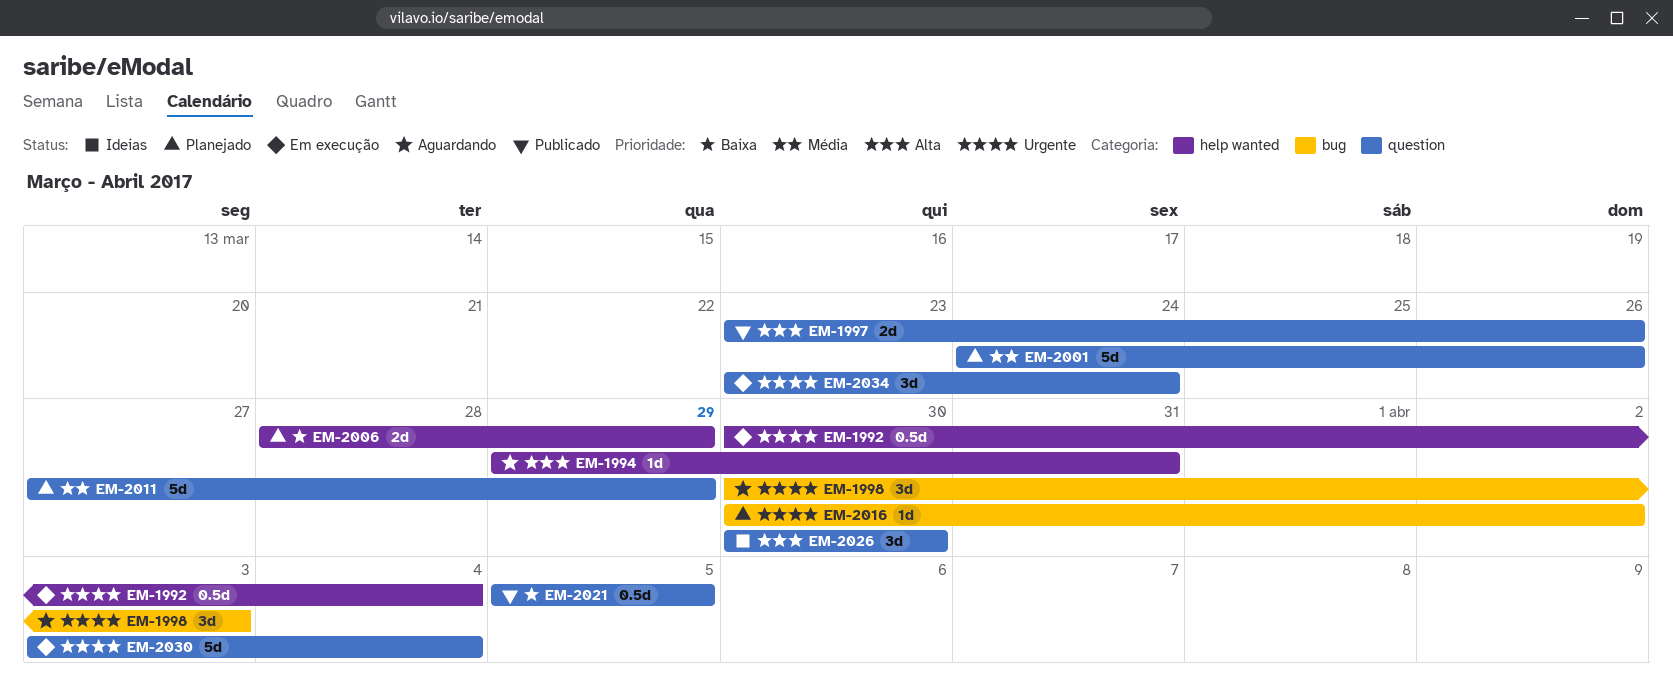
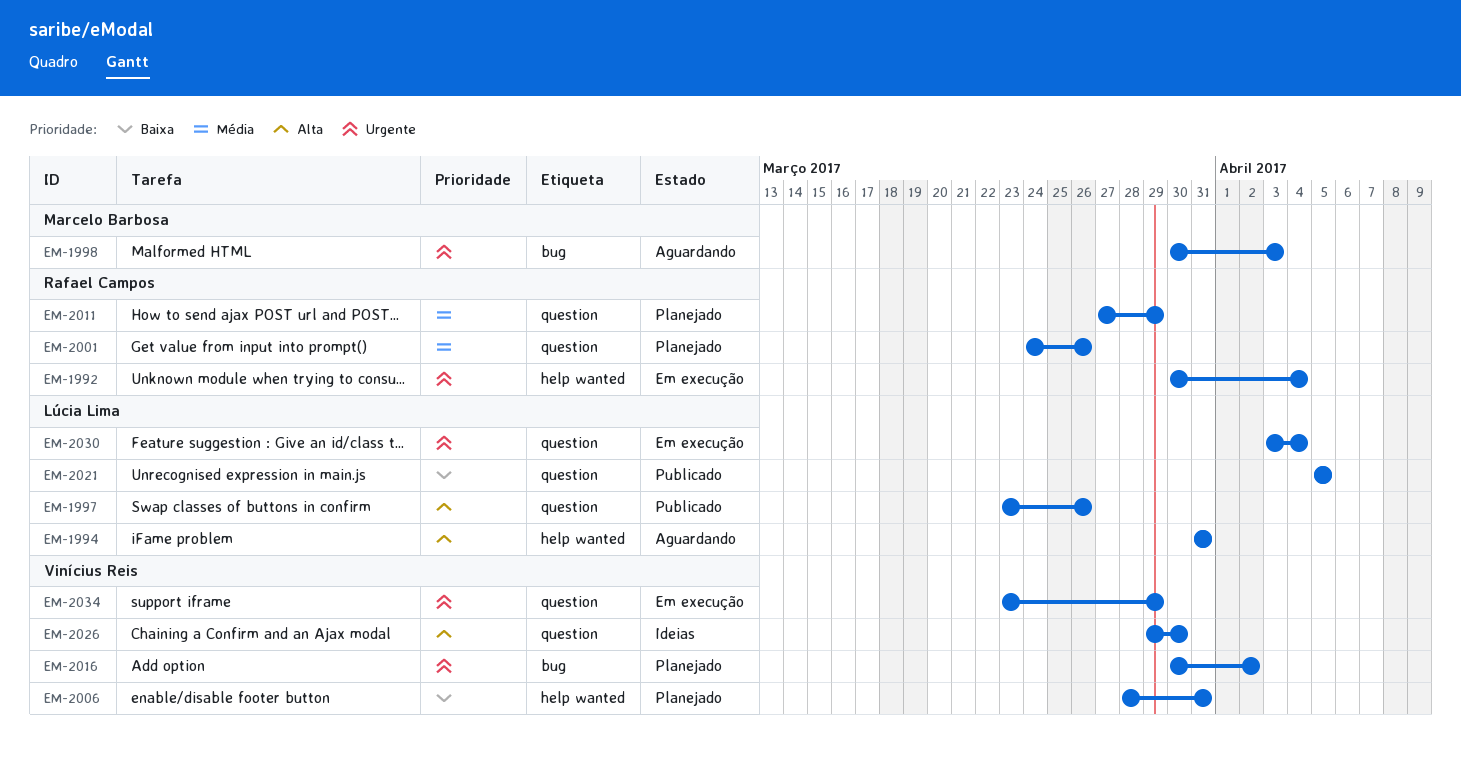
EM-1994, start: Mar 29 -> Mar 31
EM-2006, due: Mar 29 -> Mar 31
EM-2026, start: Mar 30 -> Mar 29
EM-2034, due: Mar 24 -> Mar 29

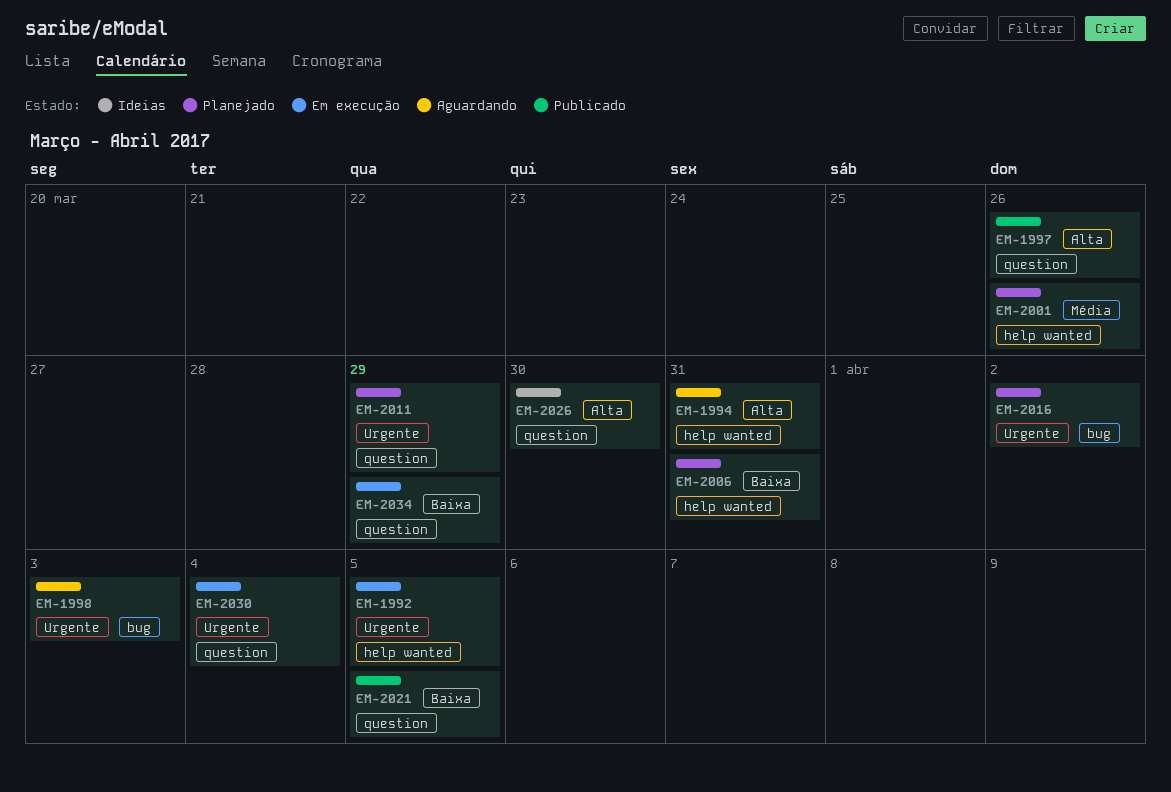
EM-1992, due: Apr 4 -> Apr 5
EM-2001, label: question -> help wanted
EM-2011, priority: Média -> Urgente
EM-2034, priority: Urgente -> Baixa

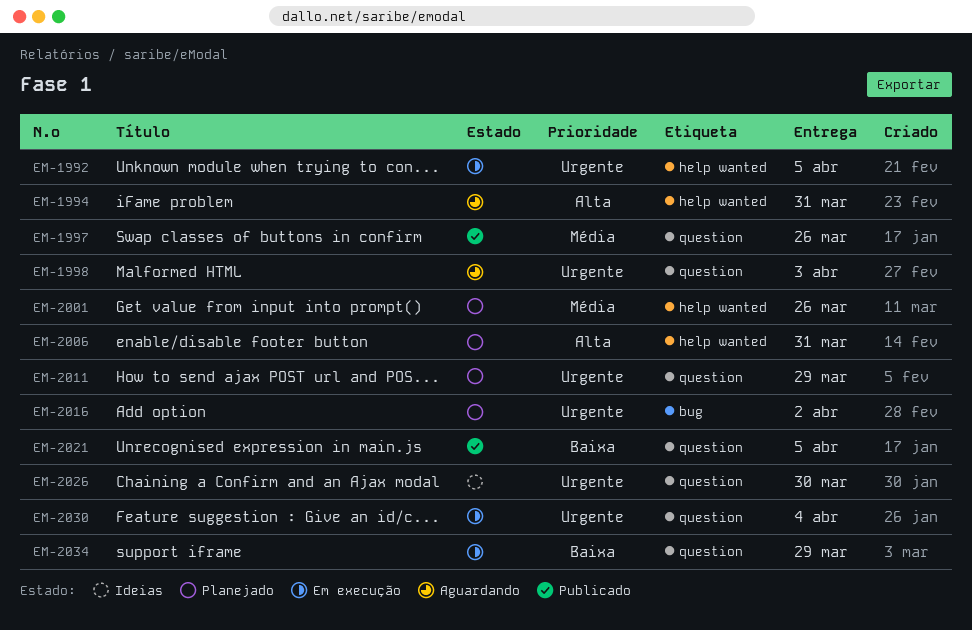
EM-1997, priority: Alta -> Média
EM-1998, label: bug -> question
EM-2006, priority: Baixa -> Alta
EM-2026, priority: Alta -> Urgente

